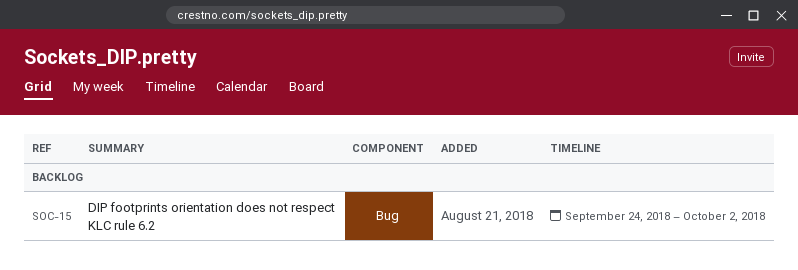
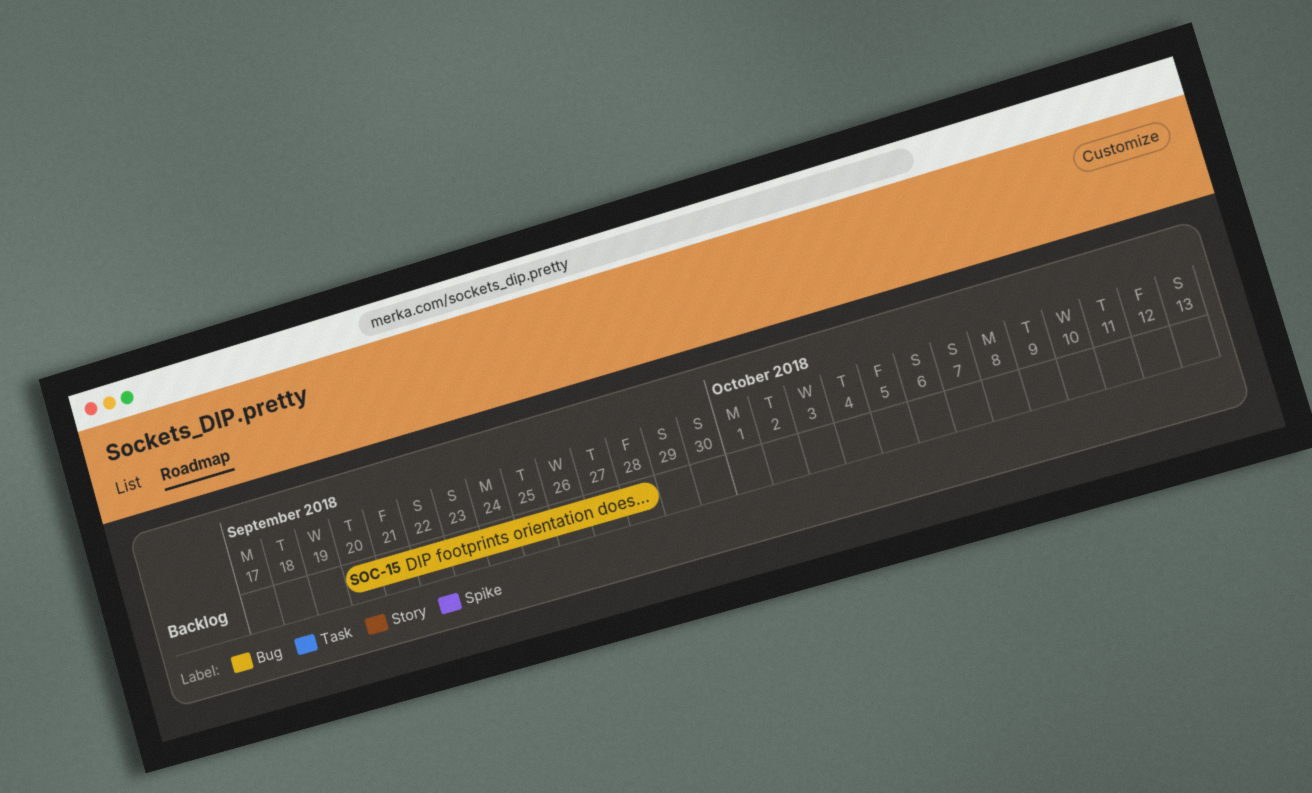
SOC-15, start: Sep 24 -> Sep 20
SOC-15, due: Oct 2 -> Sep 28

